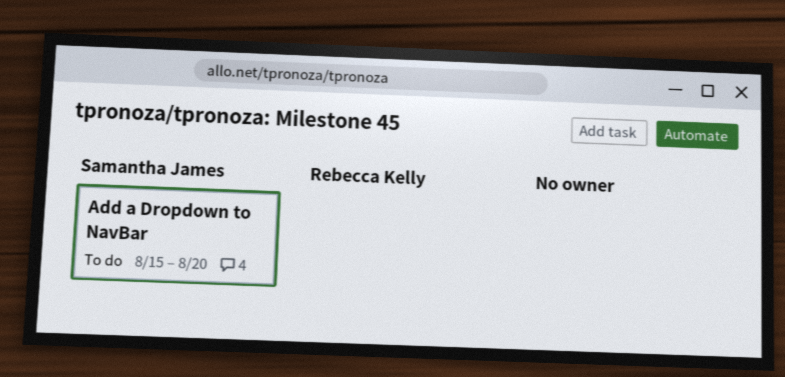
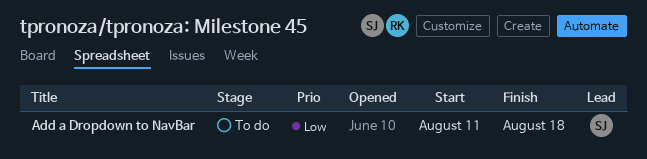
Add a Dropdown to NavBar, start: Aug 15 -> Aug 11
Add a Dropdown to NavBar, due: Aug 20 -> Aug 18

